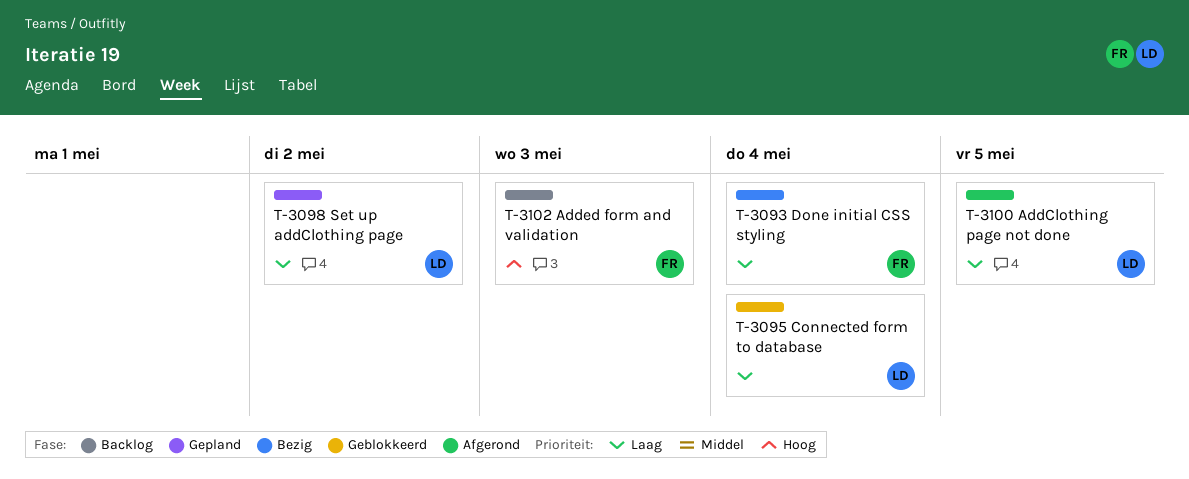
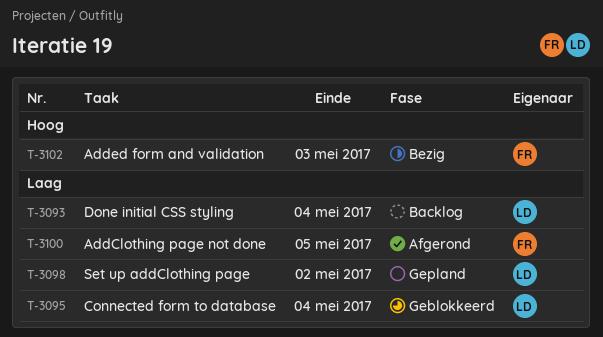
T-3093, status: Bezig -> Backlog
T-3093, owner: FR -> LD
T-3100, owner: LD -> FR
T-3102, status: Backlog -> Bezig

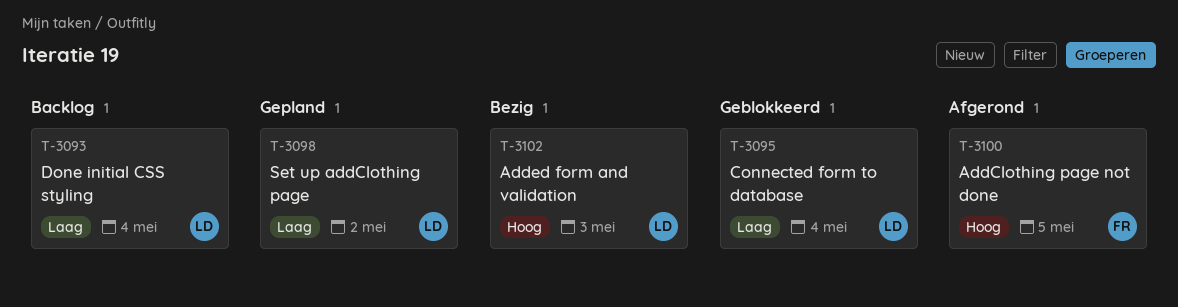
T-3100, priority: Laag -> Hoog
T-3102, owner: FR -> LD

